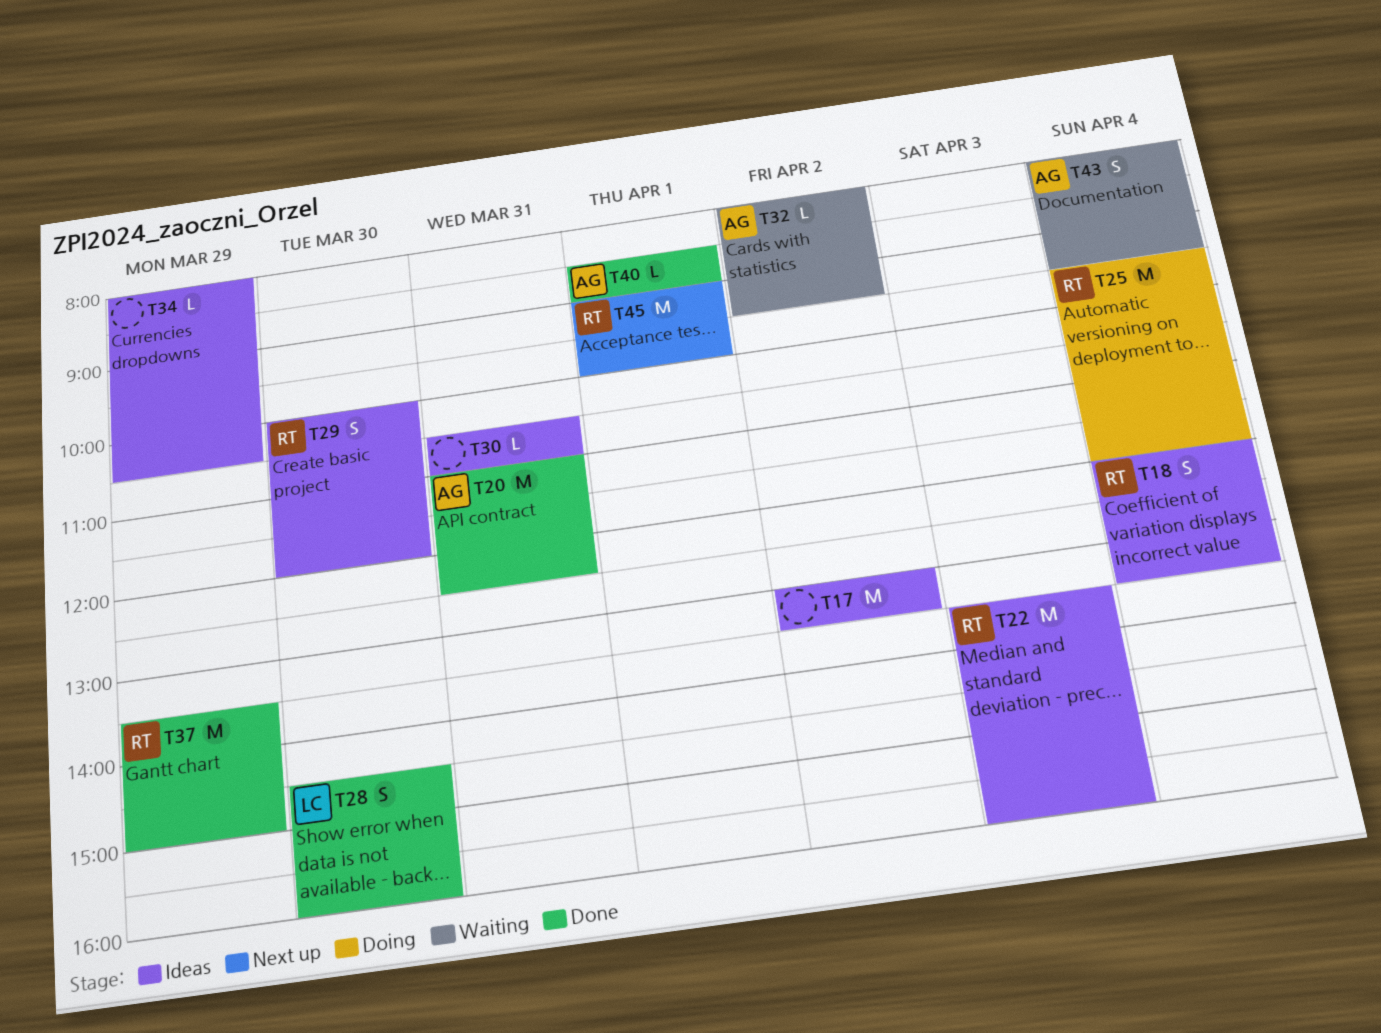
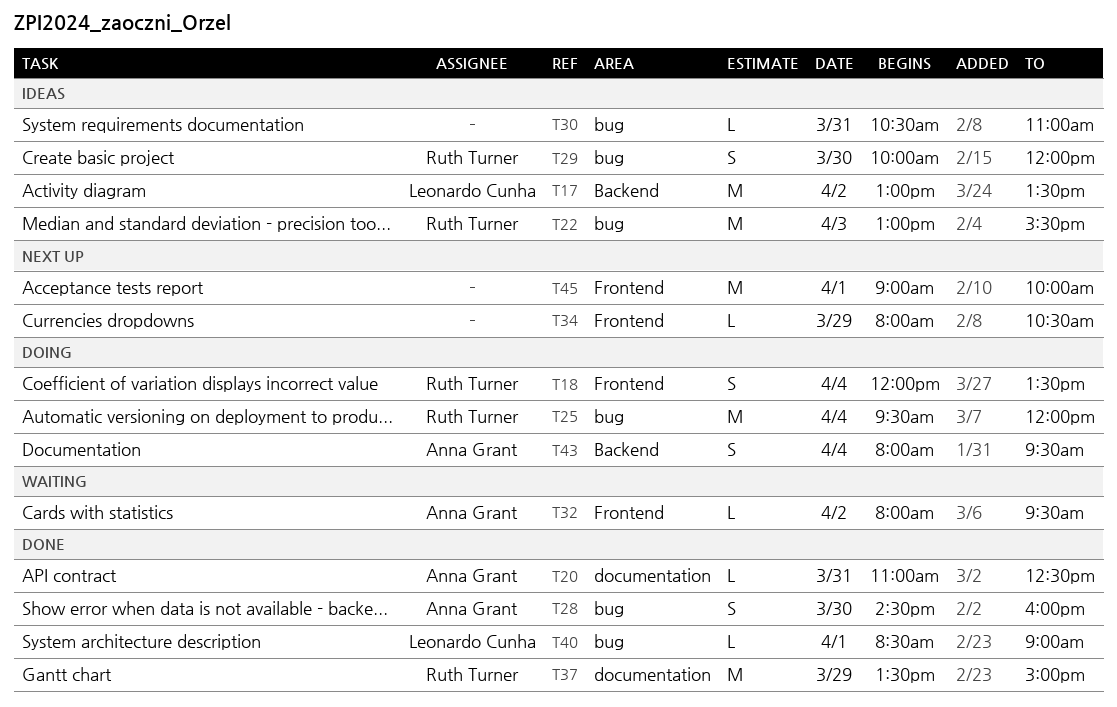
T17, owner: none -> Leonardo Cunha
T18, status: Ideas -> Doing
T20, estimate: M -> L
T22, begins: 13:30 -> 13:00
T22, ends: 16:00 -> 15:30
T28, owner: Leonardo Cunha -> Anna Grant
T34, status: Ideas -> Next up
T40, owner: Anna Grant -> Leonardo Cunha
T43, status: Waiting -> Doing
T45, owner: Ruth Turner -> none

